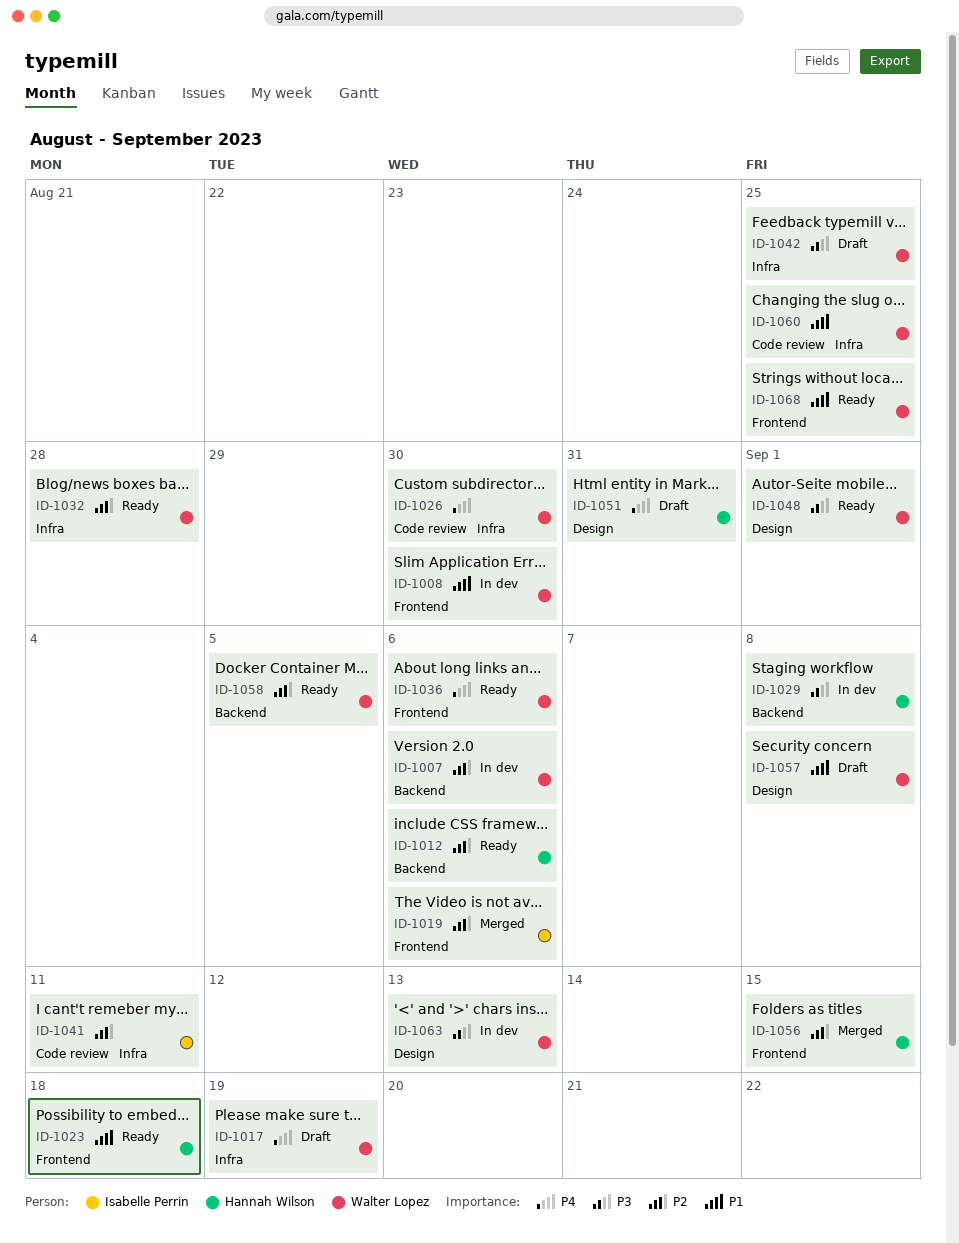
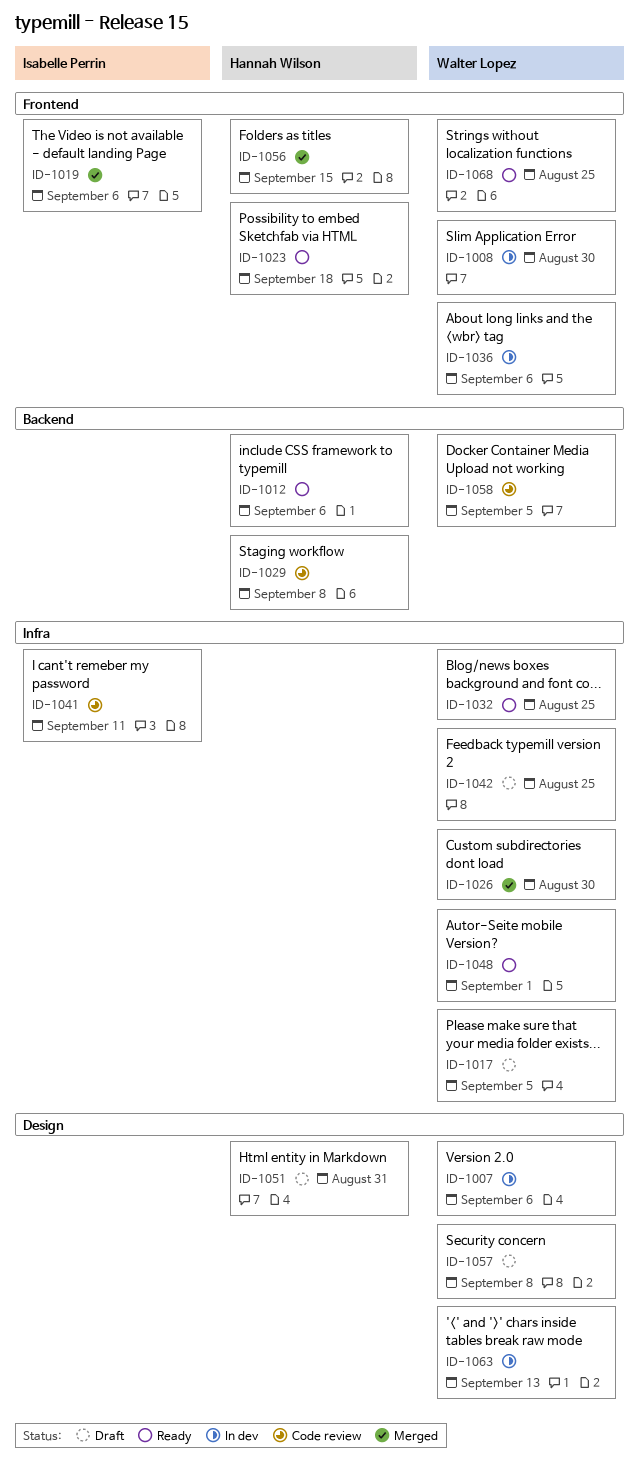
ID-1007, label: Backend -> Design
ID-1017, due: Sep 19 -> Sep 5
ID-1026, status: Code review -> Merged
ID-1029, status: In dev -> Code review
ID-1032, due: Aug 28 -> Aug 25
ID-1036, status: Ready -> In dev
ID-1048, label: Design -> Infra
ID-1058, status: Ready -> Code review
ID-1060: present -> none

